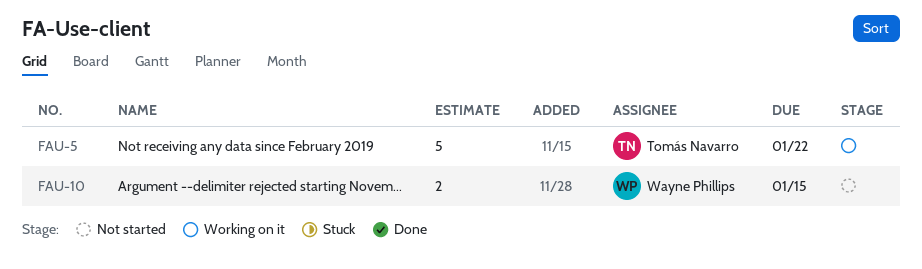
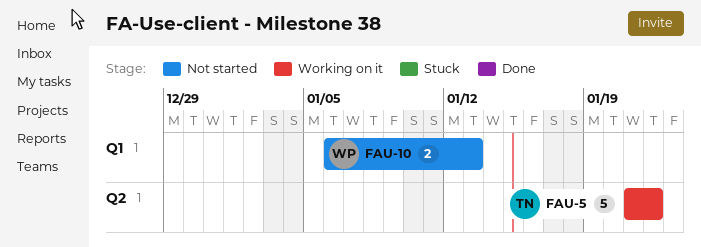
FAU-10, due: Jan 15 -> Jan 13

